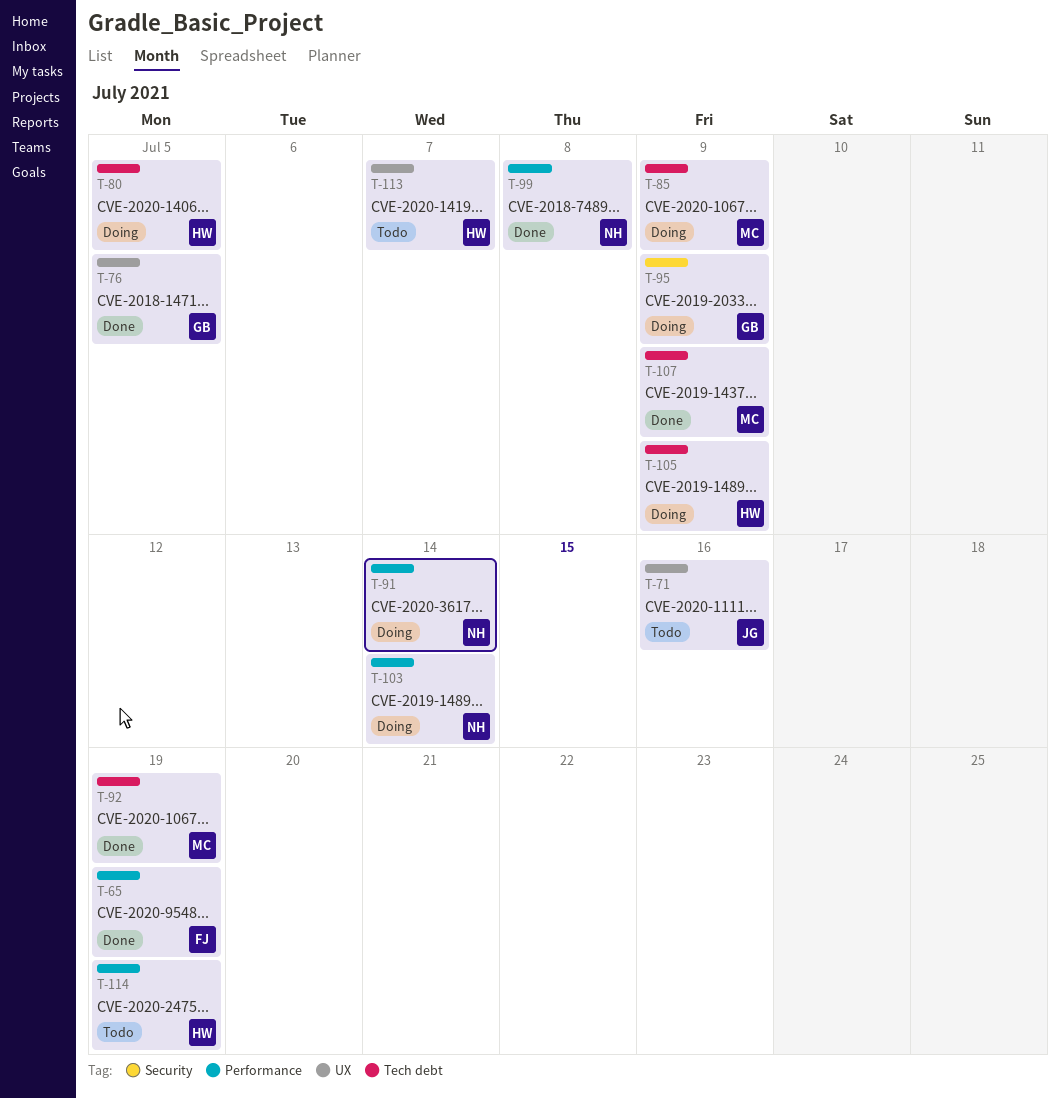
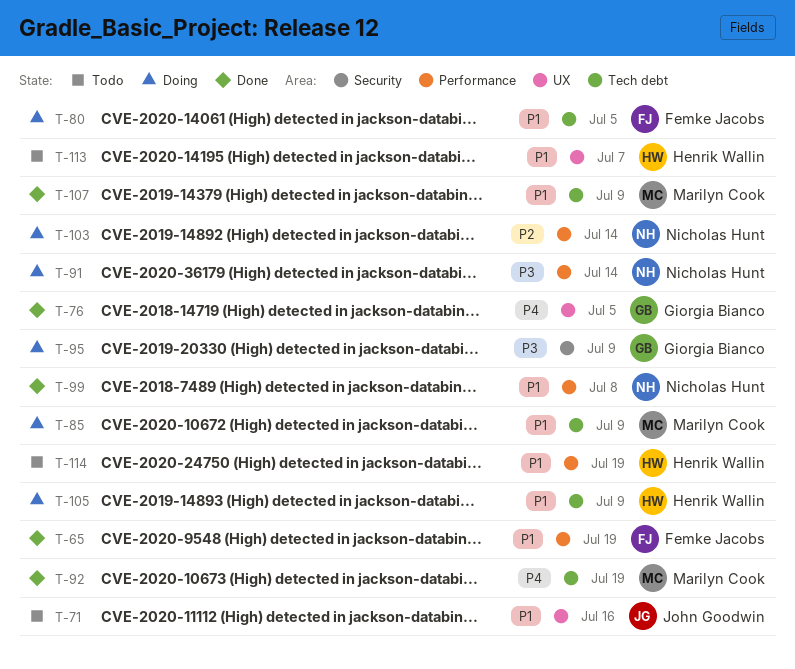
T-80, owner: Henrik Wallin -> Femke Jacobs

